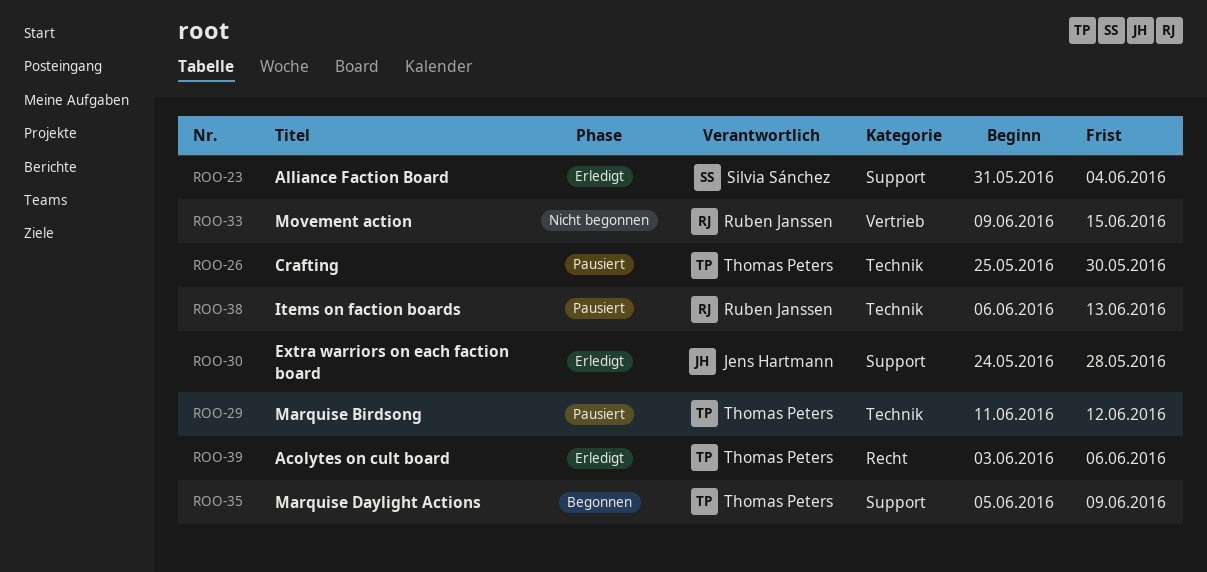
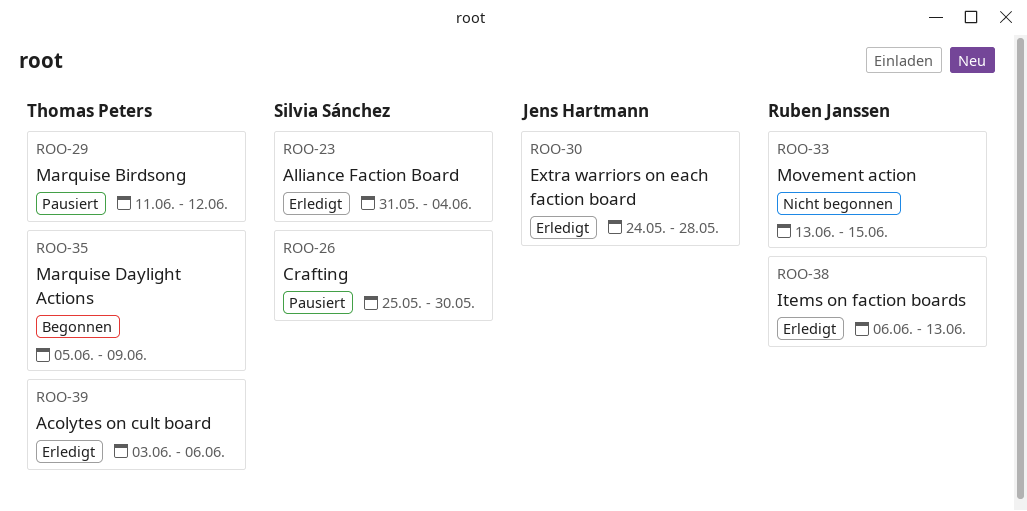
ROO-26, owner: Thomas Peters -> Silvia Sánchez
ROO-33, start: Jun 9 -> Jun 13
ROO-38, status: Pausiert -> Erledigt

